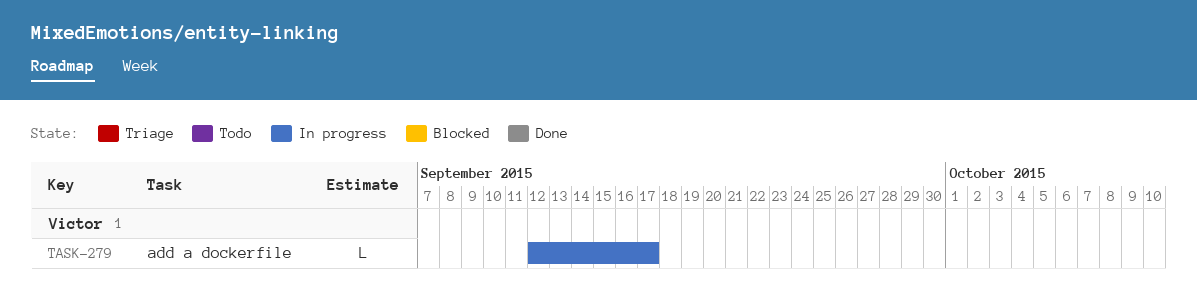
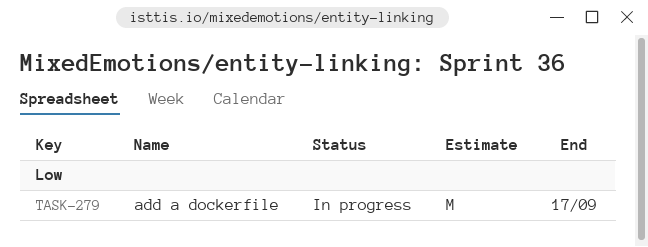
TASK-279, estimate: L -> M

